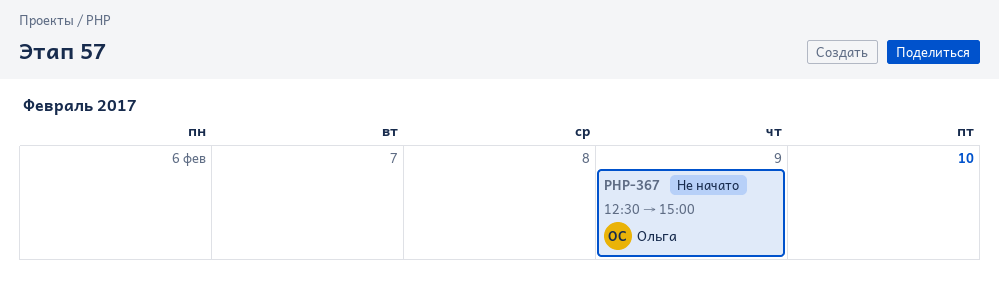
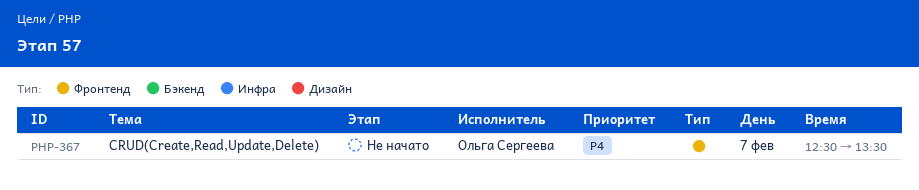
PHP-367, day: Feb 9 -> Feb 7
PHP-367, ends: 15:00 -> 13:30

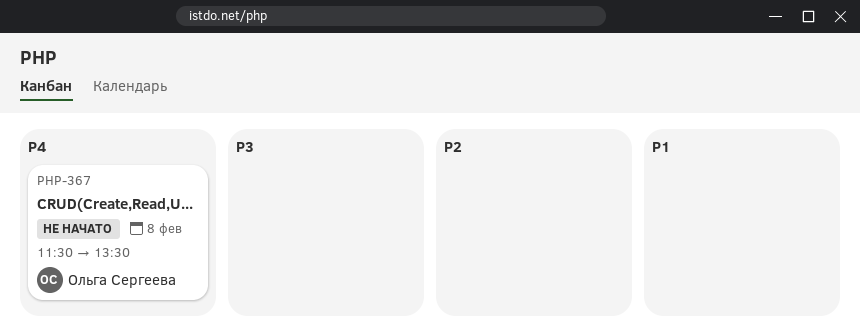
PHP-367, day: Feb 7 -> Feb 8
PHP-367, begins: 12:30 -> 11:30

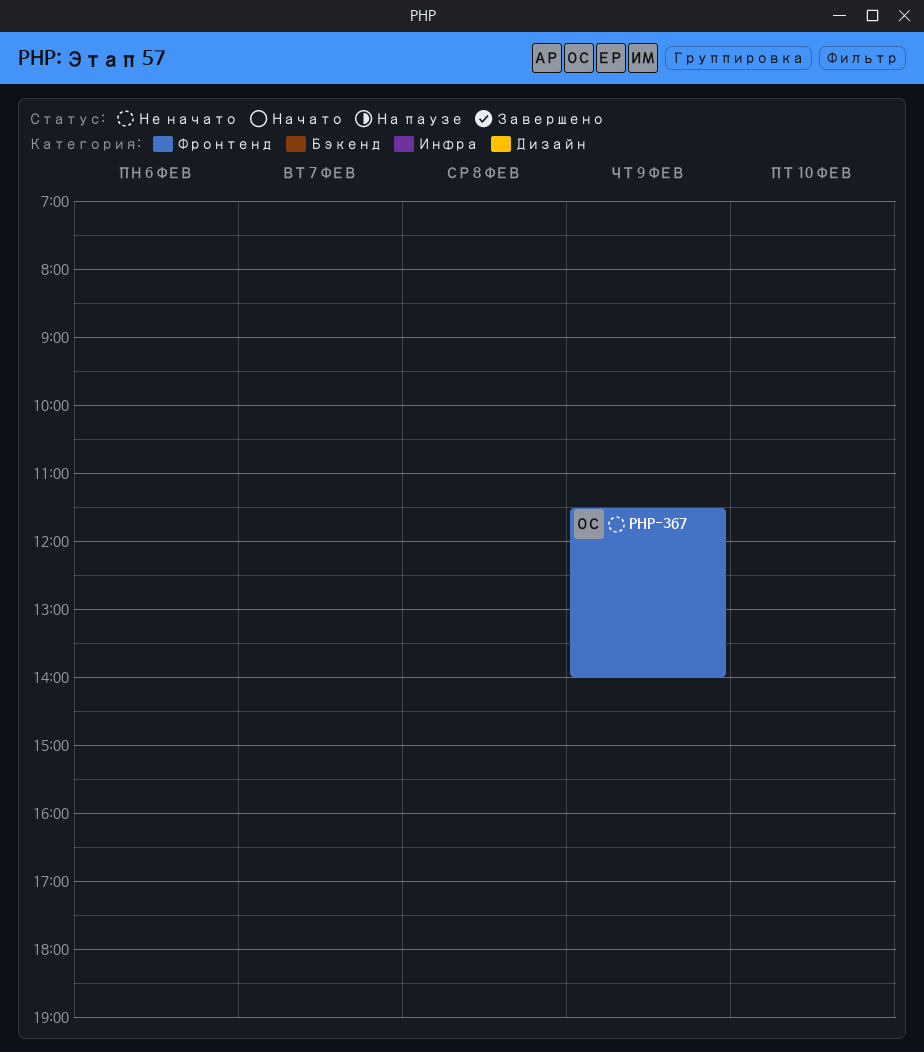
PHP-367, day: Feb 8 -> Feb 9
PHP-367, ends: 13:30 -> 14:00

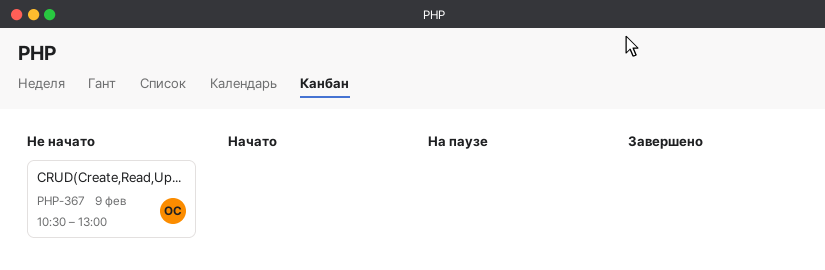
PHP-367, begins: 11:30 -> 10:30
PHP-367, ends: 14:00 -> 13:00

